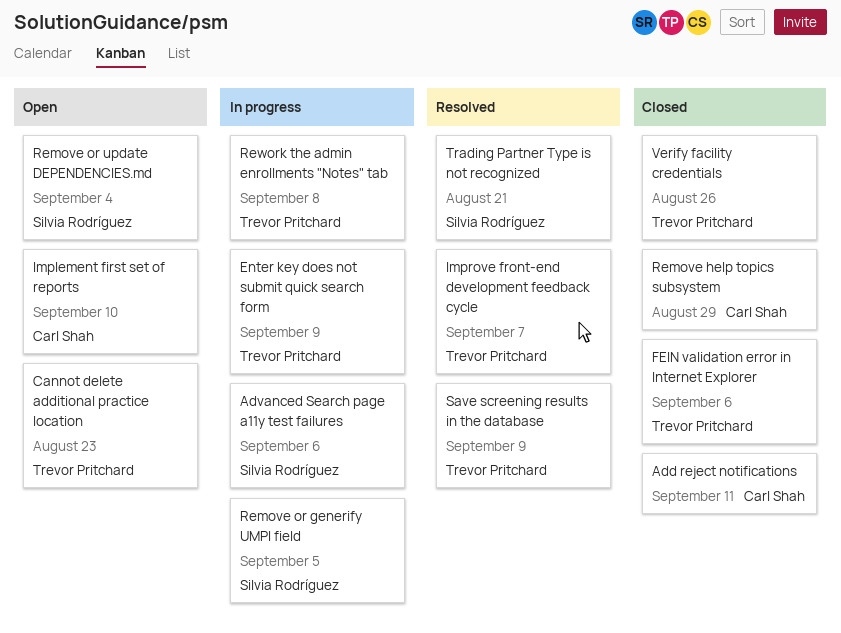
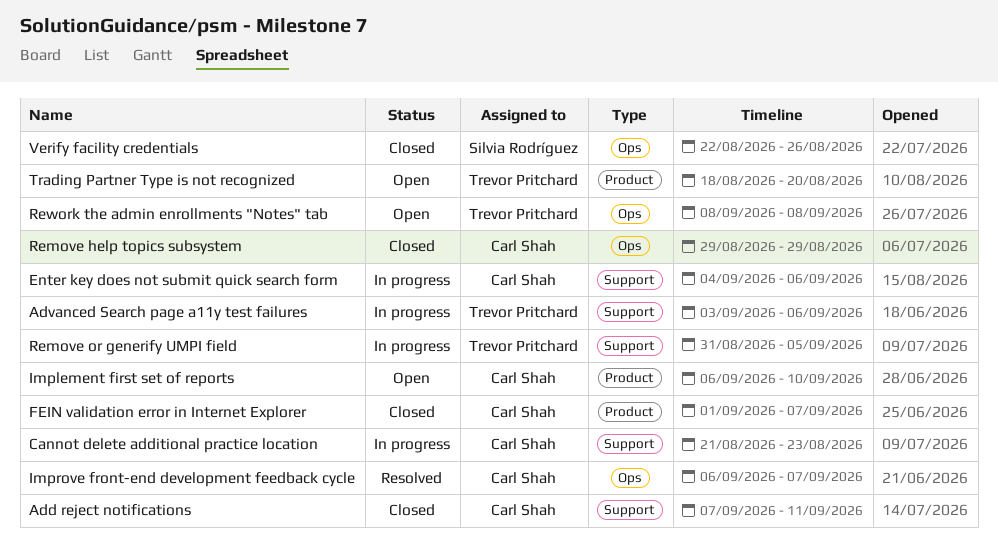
Advanced Search page a11y test failures, owner: Silvia Rodríguez -> Trevor Pritchard
Cannot delete additional practice location, status: Open -> In progress
Cannot delete additional practice location, owner: Trevor Pritchard -> Carl Shah
Enter key does not submit quick search form, owner: Trevor Pritchard -> Carl Shah
Enter key does not submit quick search form, due: Sep 9 -> Sep 6
FEIN validation error in Internet Explorer, owner: Trevor Pritchard -> Carl Shah
FEIN validation error in Internet Explorer, due: Sep 6 -> Sep 7
Improve front-end development feedback cycle, owner: Trevor Pritchard -> Carl Shah
Remove or generify UMPI field, owner: Silvia Rodríguez -> Trevor Pritchard
Remove or update DEPENDENCIES.md: present -> none
Rework the admin enrollments "Notes" tab, status: In progress -> Open
Save screening results in the database: present -> none
Trading Partner Type is not recognized, status: Resolved -> Open
Trading Partner Type is not recognized, owner: Silvia Rodríguez -> Trevor Pritchard
Trading Partner Type is not recognized, due: Aug 21 -> Aug 20
Verify facility credentials, owner: Trevor Pritchard -> Silvia Rodríguez

